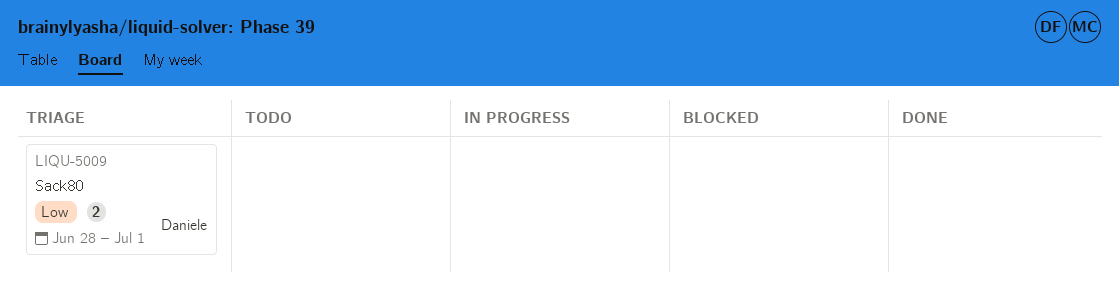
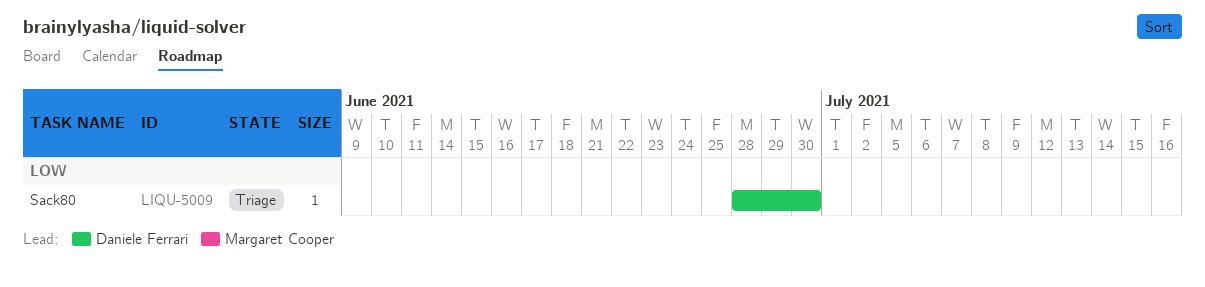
LIQU-5009, estimate: 2 -> 1
LIQU-5009, due: Jul 1 -> Jun 30

